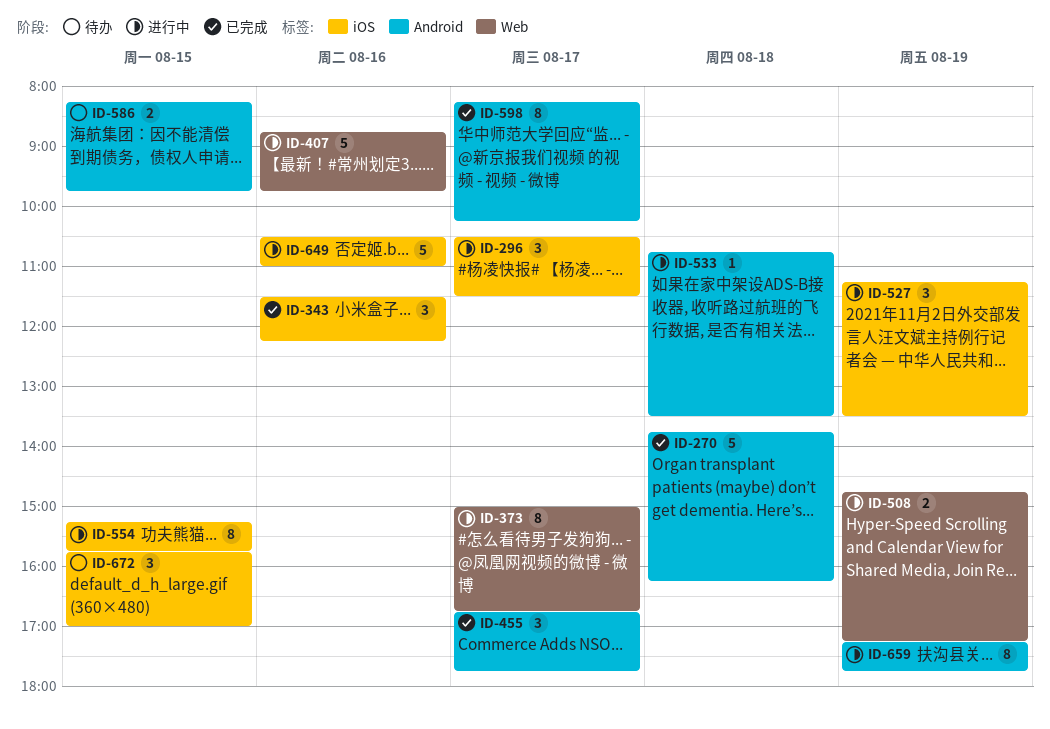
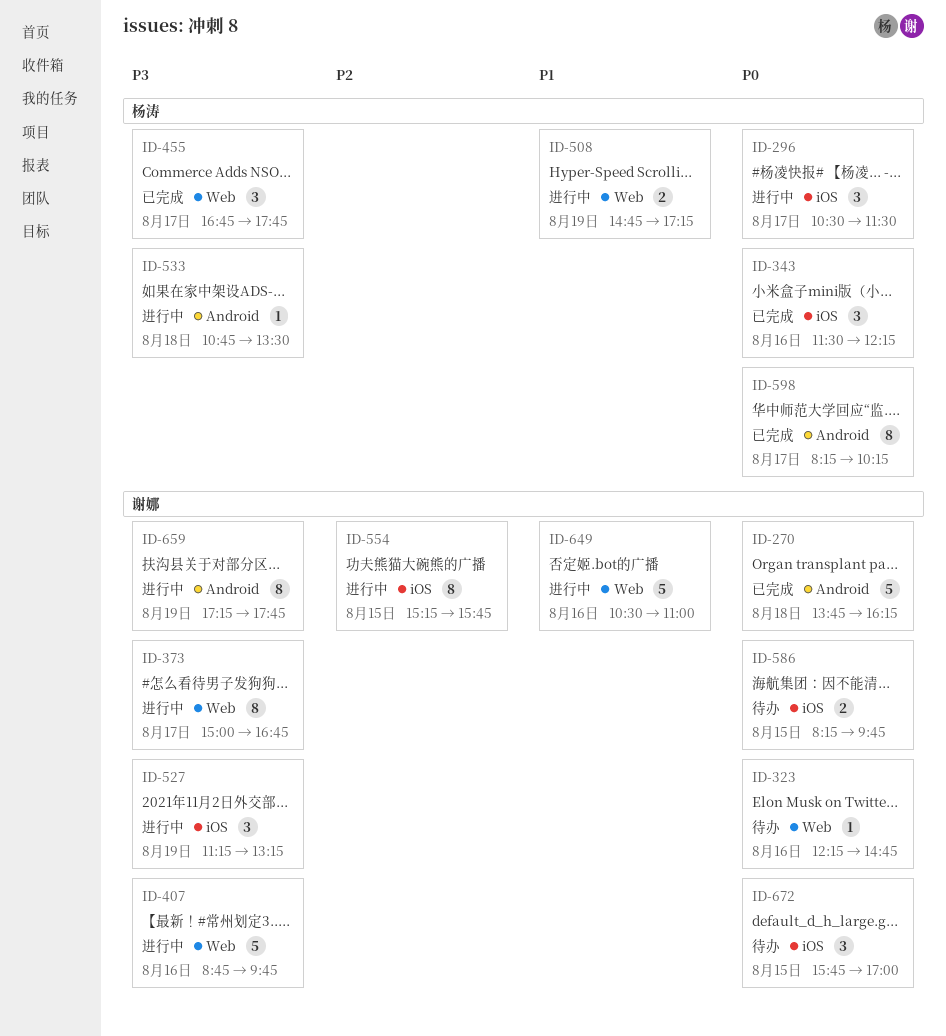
ID-323: none -> present
ID-455, label: Android -> Web
ID-527, ends: 13:30 -> 13:15
ID-586, label: Android -> iOS
ID-649, label: iOS -> Web

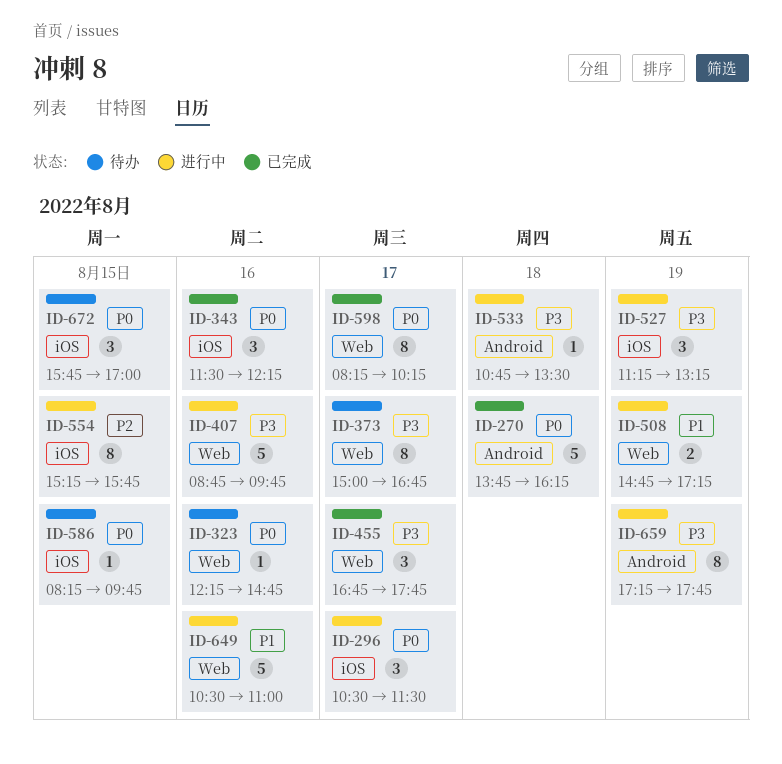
ID-373, status: 进行中 -> 待办
ID-586, estimate: 2 -> 1
ID-598, label: Android -> Web

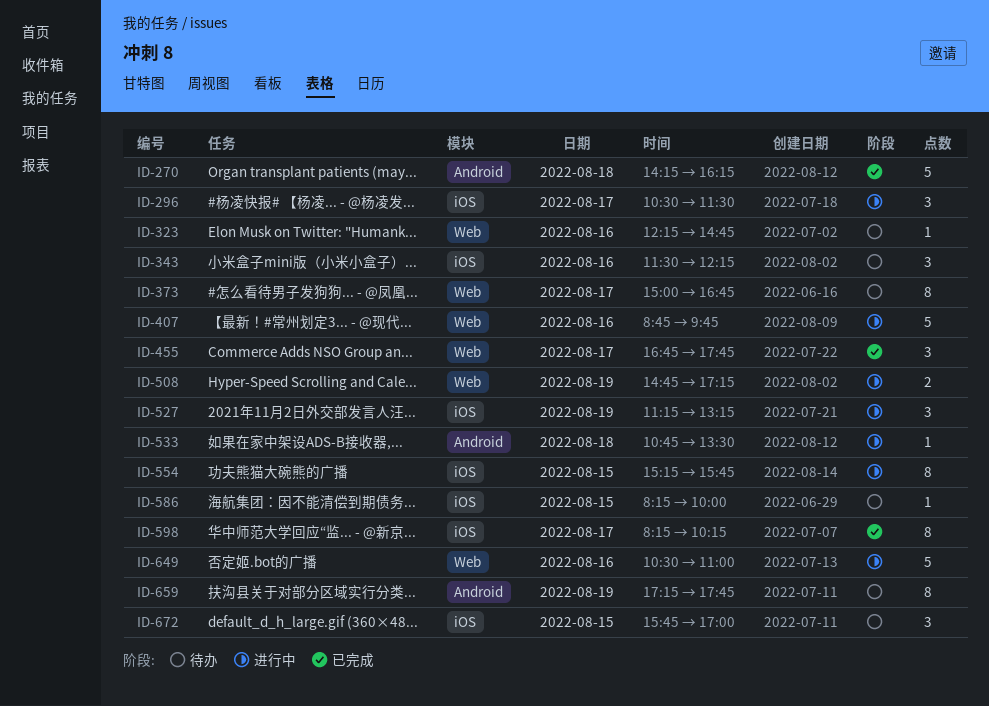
ID-270, begins: 13:45 -> 14:15
ID-343, status: 已完成 -> 待办
ID-586, ends: 09:45 -> 10:00
ID-598, label: Web -> iOS
ID-659, status: 进行中 -> 待办

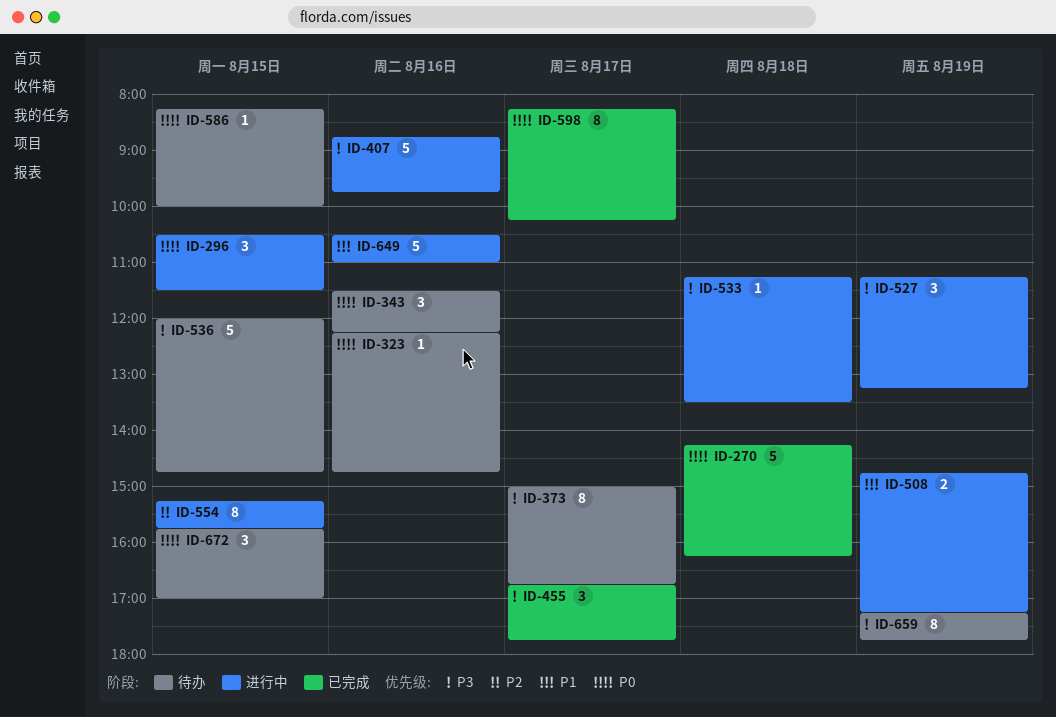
ID-296, day: Aug 17 -> Aug 15
ID-533, begins: 10:45 -> 11:15
ID-536: none -> present

